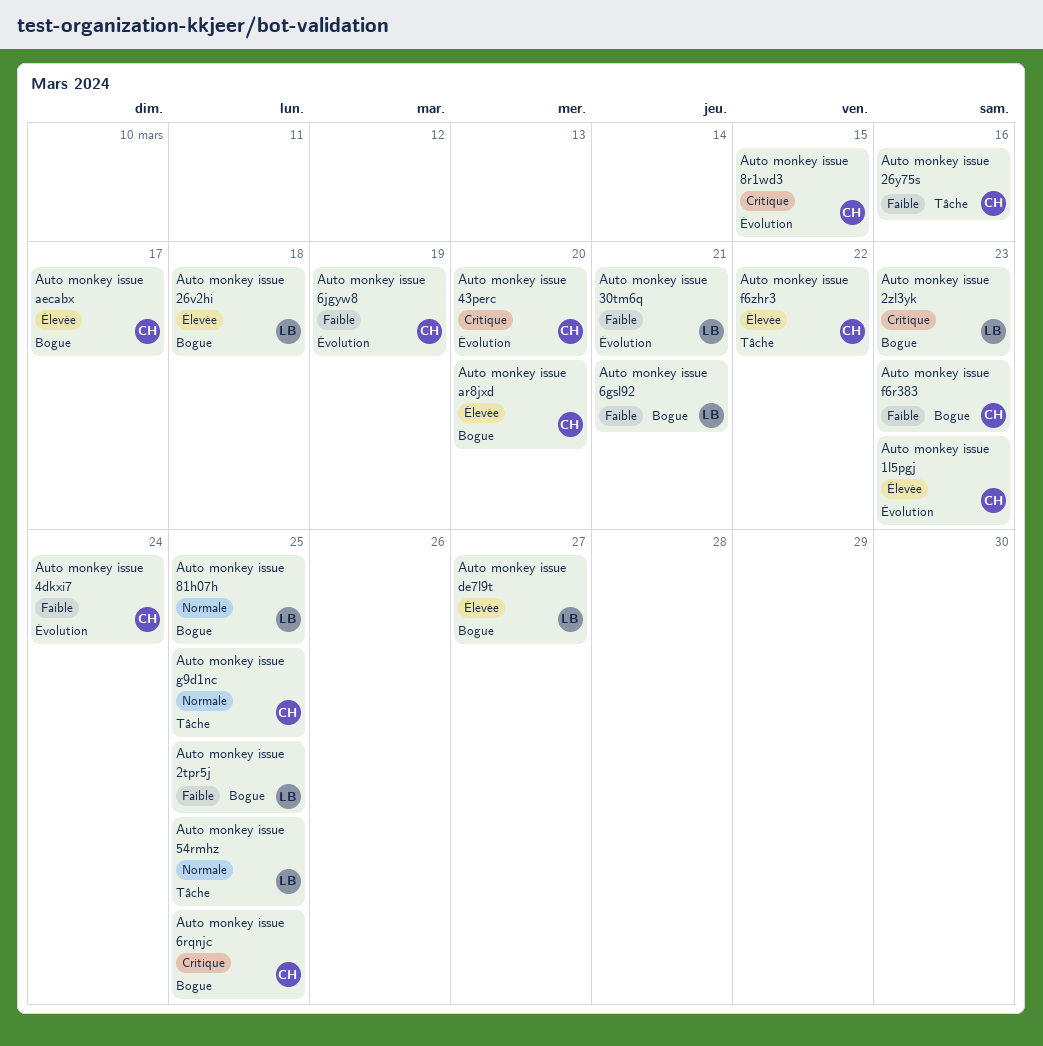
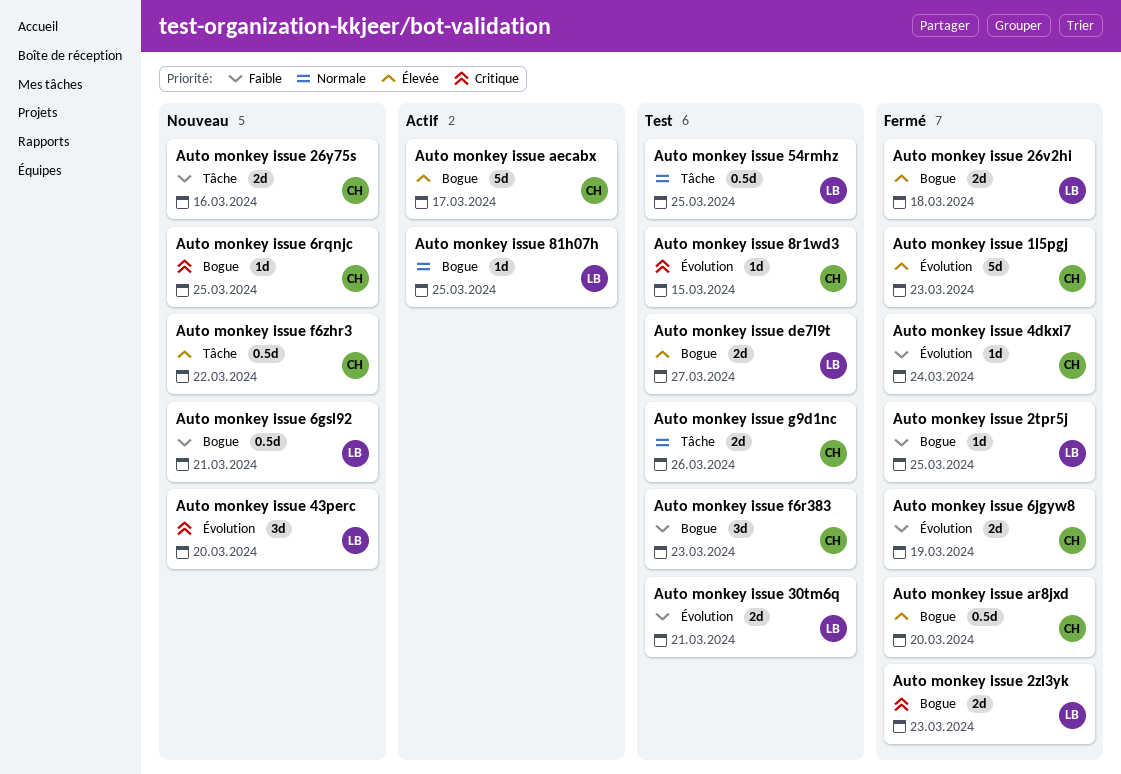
Auto monkey issue 43perc, owner: CH -> LB
Auto monkey issue g9d1nc, due: Mar 25 -> Mar 26

